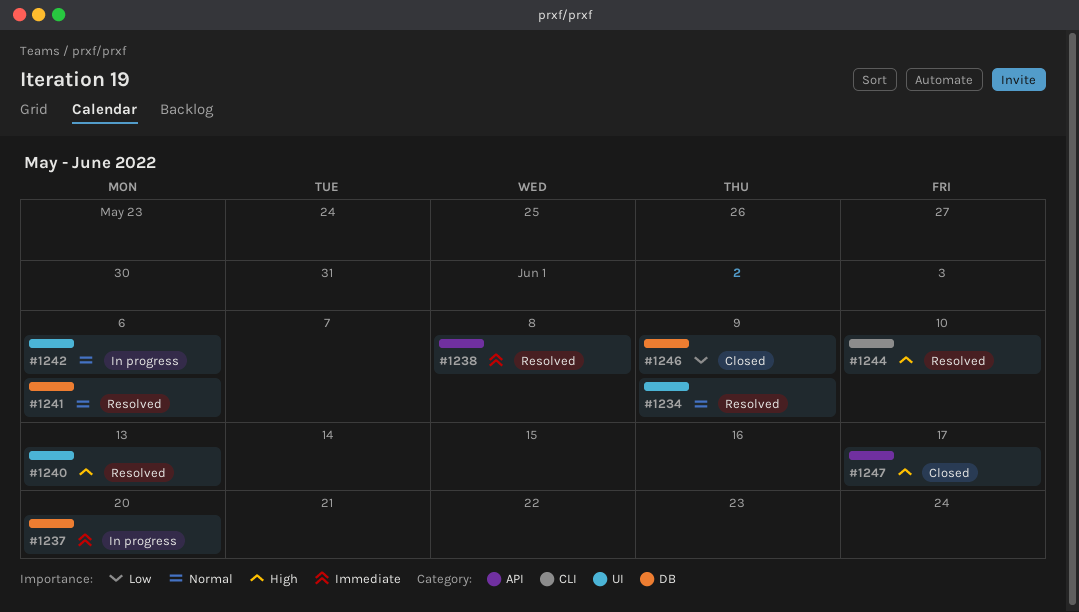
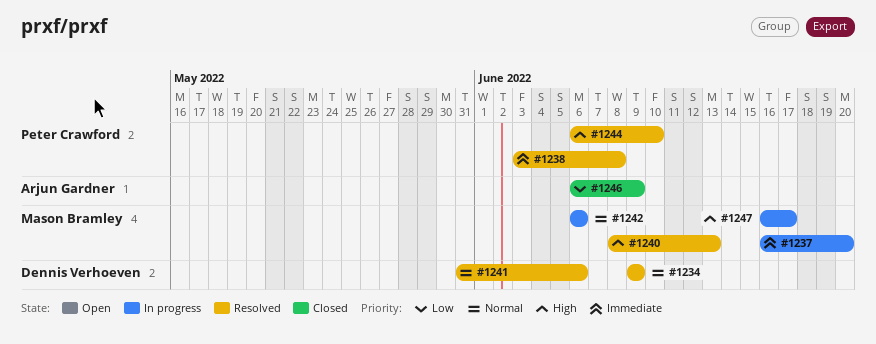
#1247, status: Closed -> In progress

